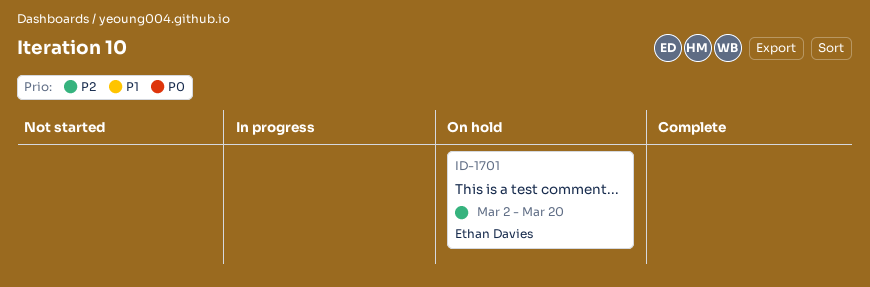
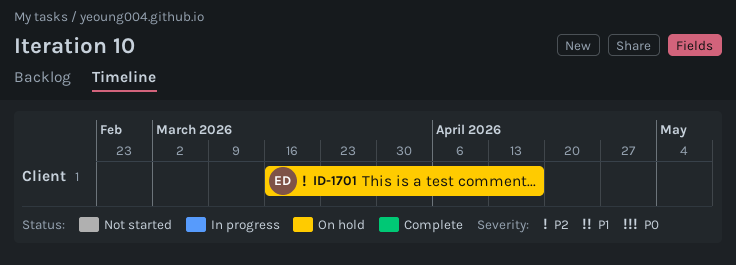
ID-1701, start: Mar 2 -> Mar 16
ID-1701, due: Mar 20 -> Apr 17

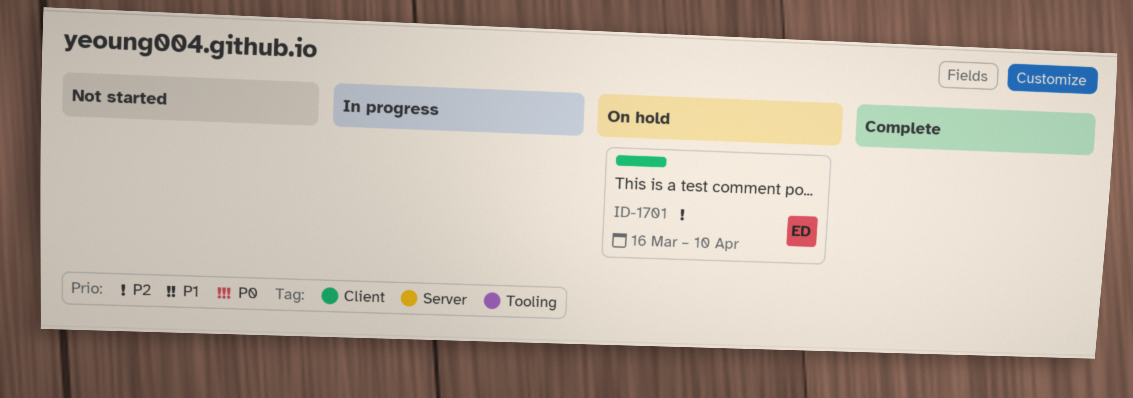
ID-1701, due: Apr 17 -> Apr 10

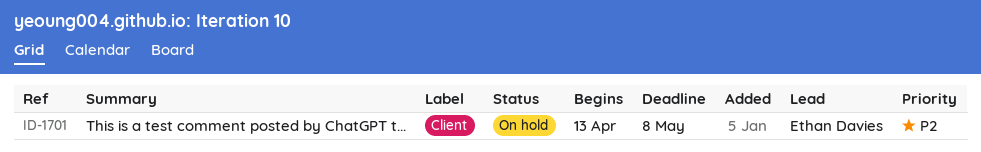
ID-1701, start: Mar 16 -> Apr 13
ID-1701, due: Apr 10 -> May 8

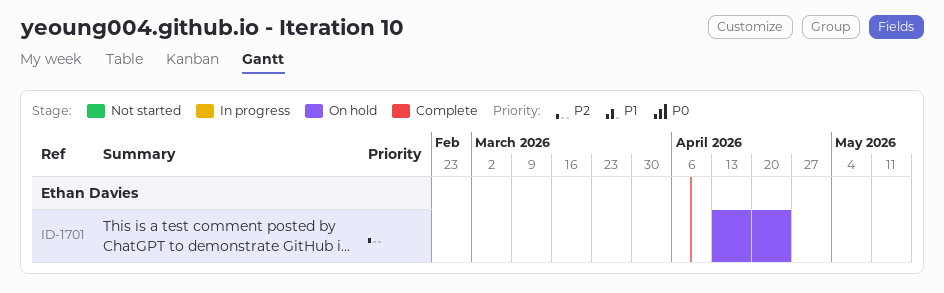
ID-1701, due: May 8 -> Apr 24

